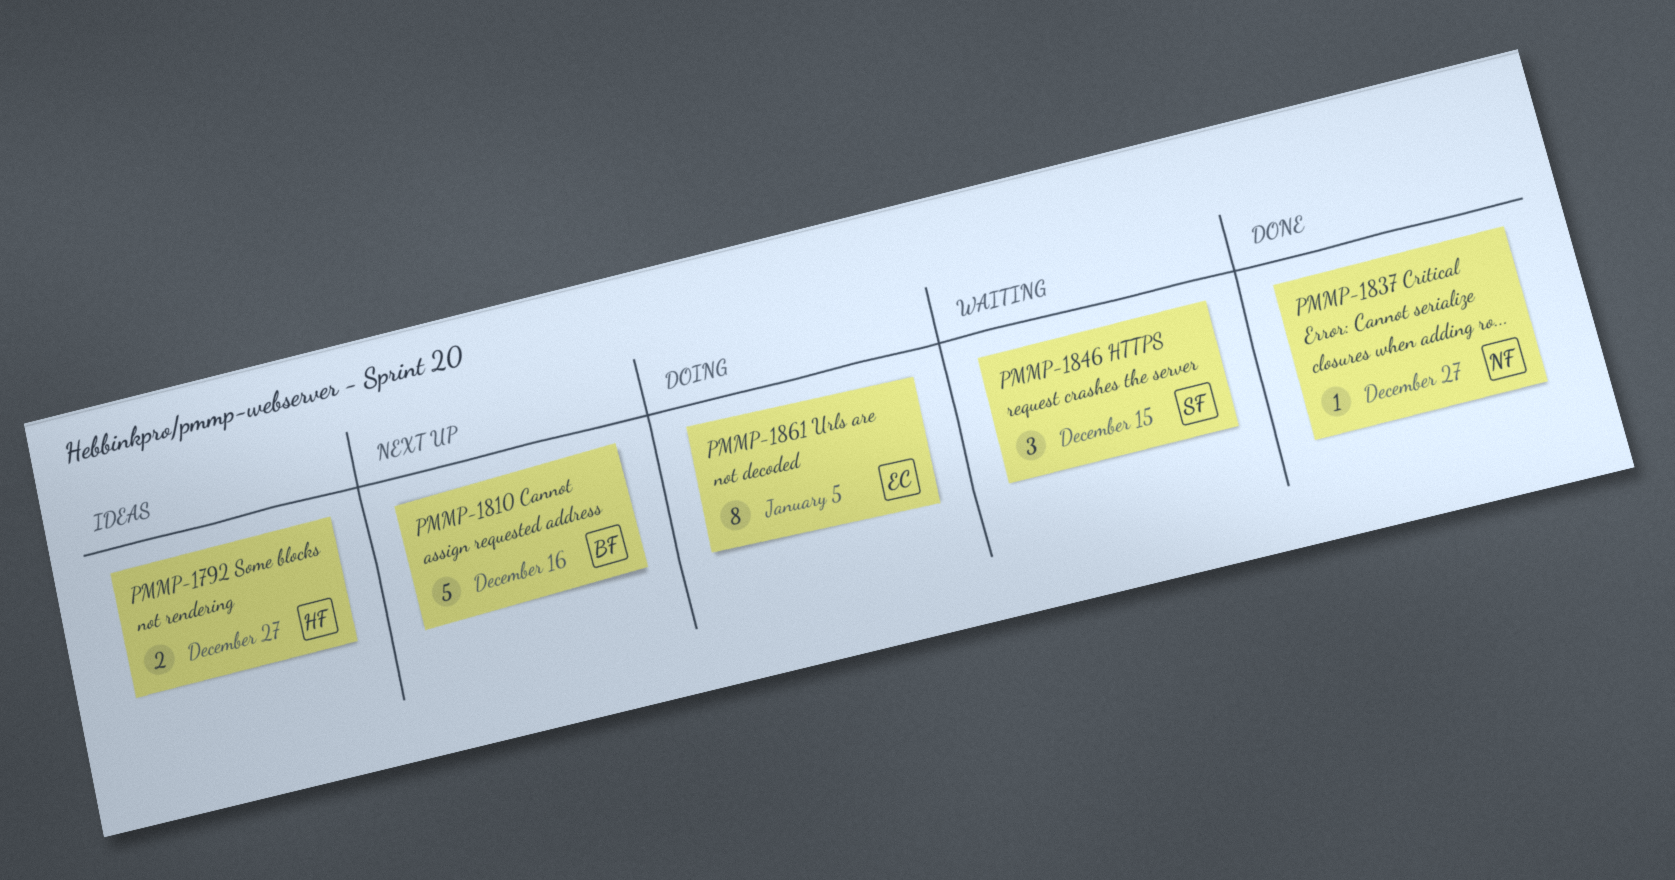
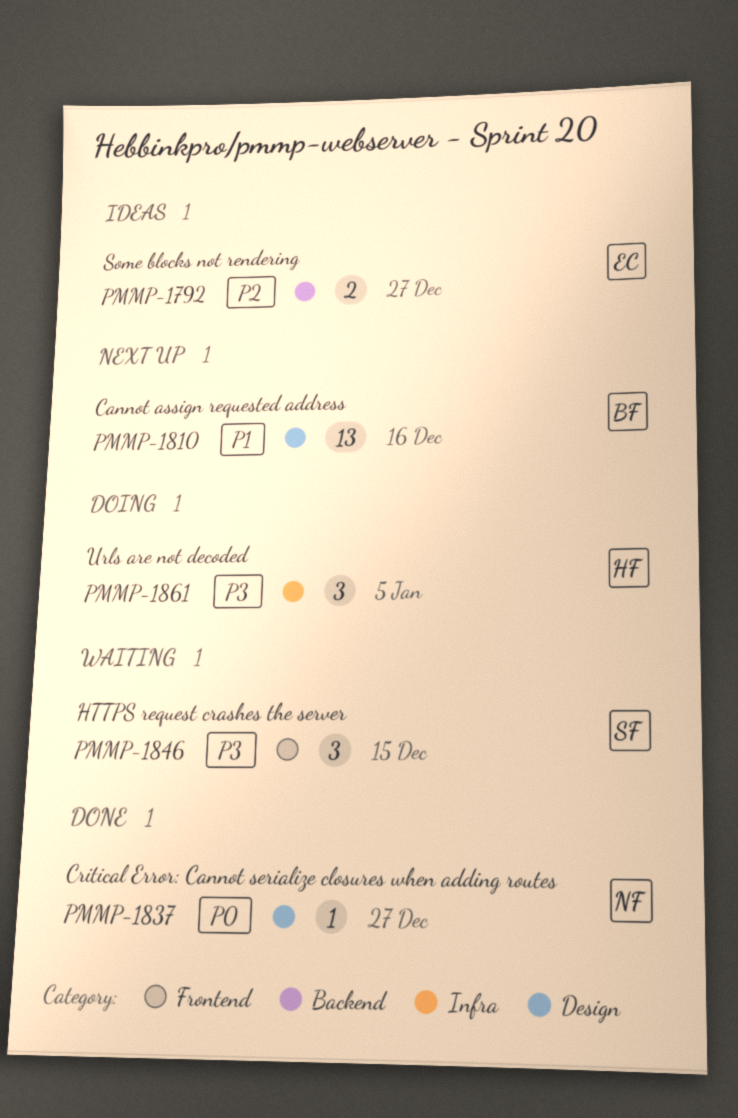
PMMP-1792, owner: HF -> EC
PMMP-1810, estimate: 5 -> 13
PMMP-1861, owner: EC -> HF
PMMP-1861, estimate: 8 -> 3

